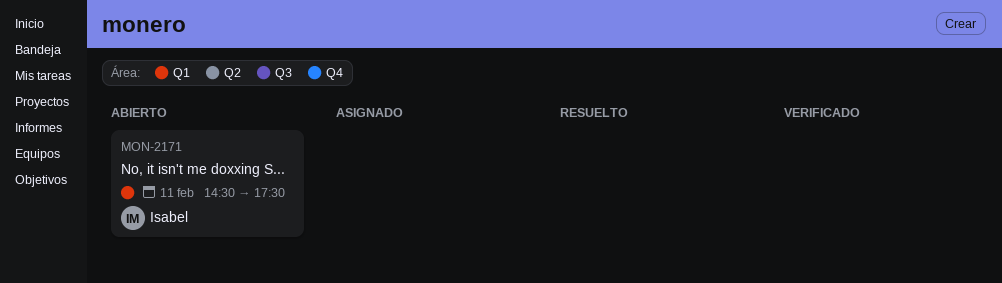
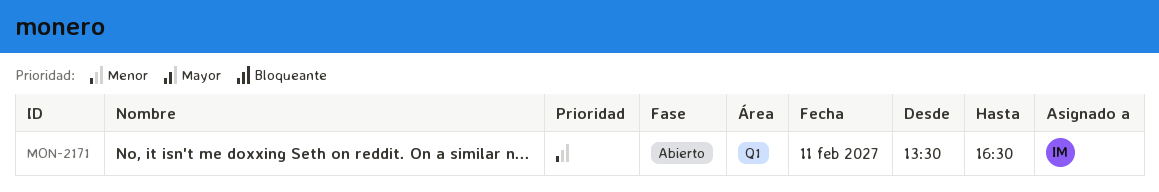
MON-2171, begins: 14:30 -> 13:30
MON-2171, ends: 17:30 -> 16:30

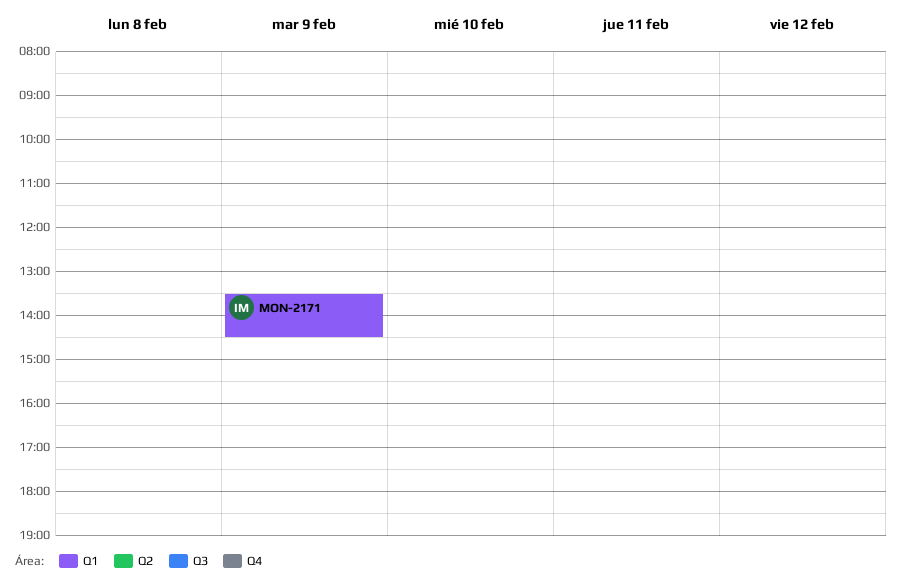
MON-2171, day: Feb 11 -> Feb 9
MON-2171, ends: 16:30 -> 14:30

